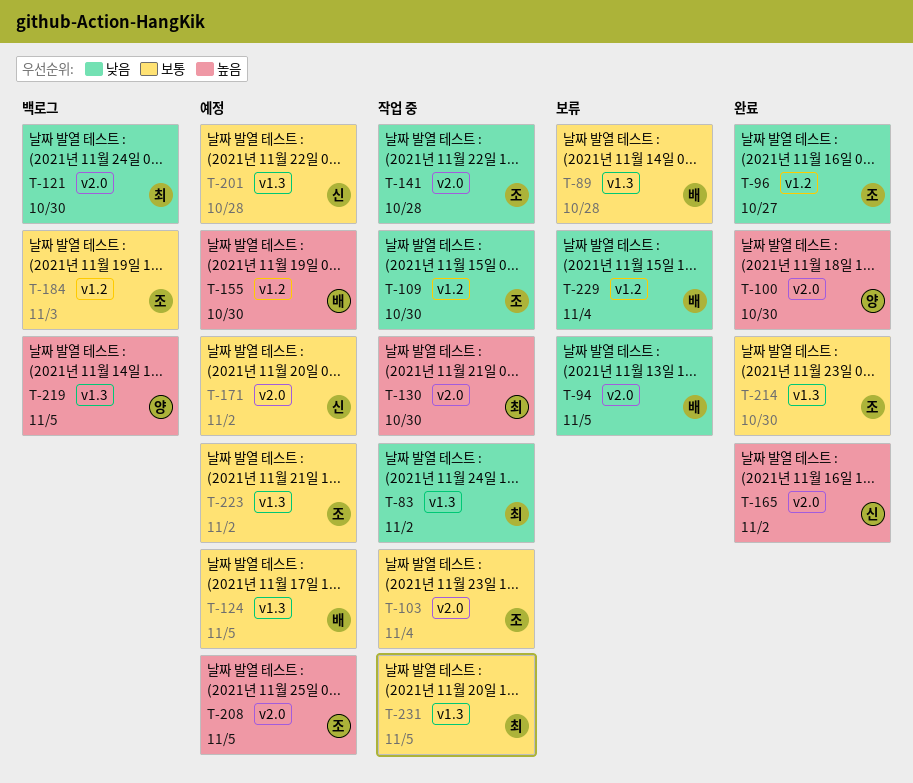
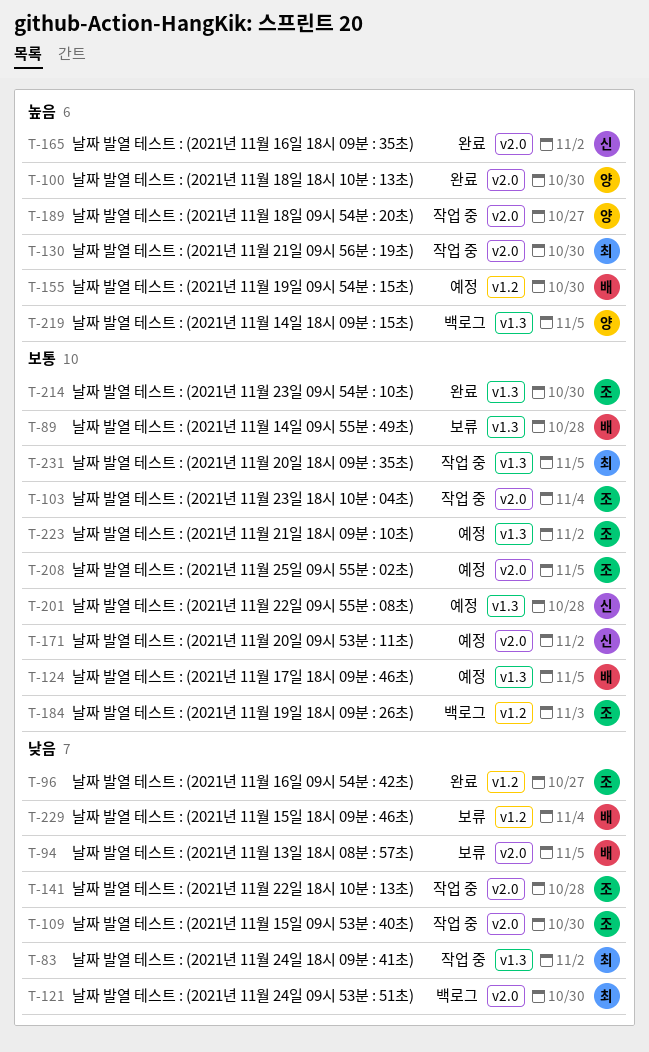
T-109, label: v1.2 -> v2.0
T-189: none -> present
T-208, priority: 높음 -> 보통

